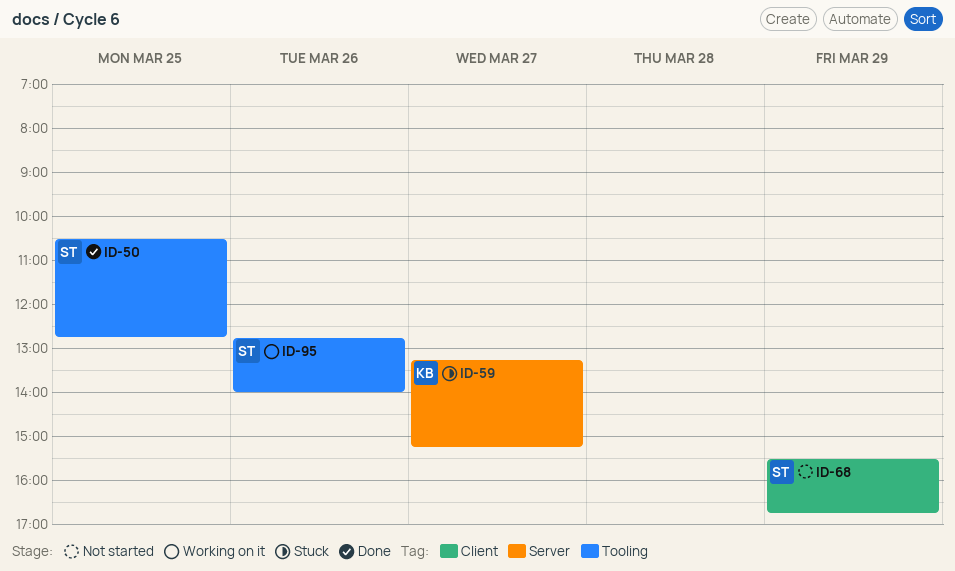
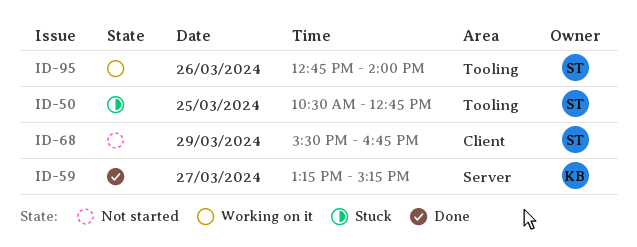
ID-50, status: Done -> Stuck
ID-59, status: Stuck -> Done

